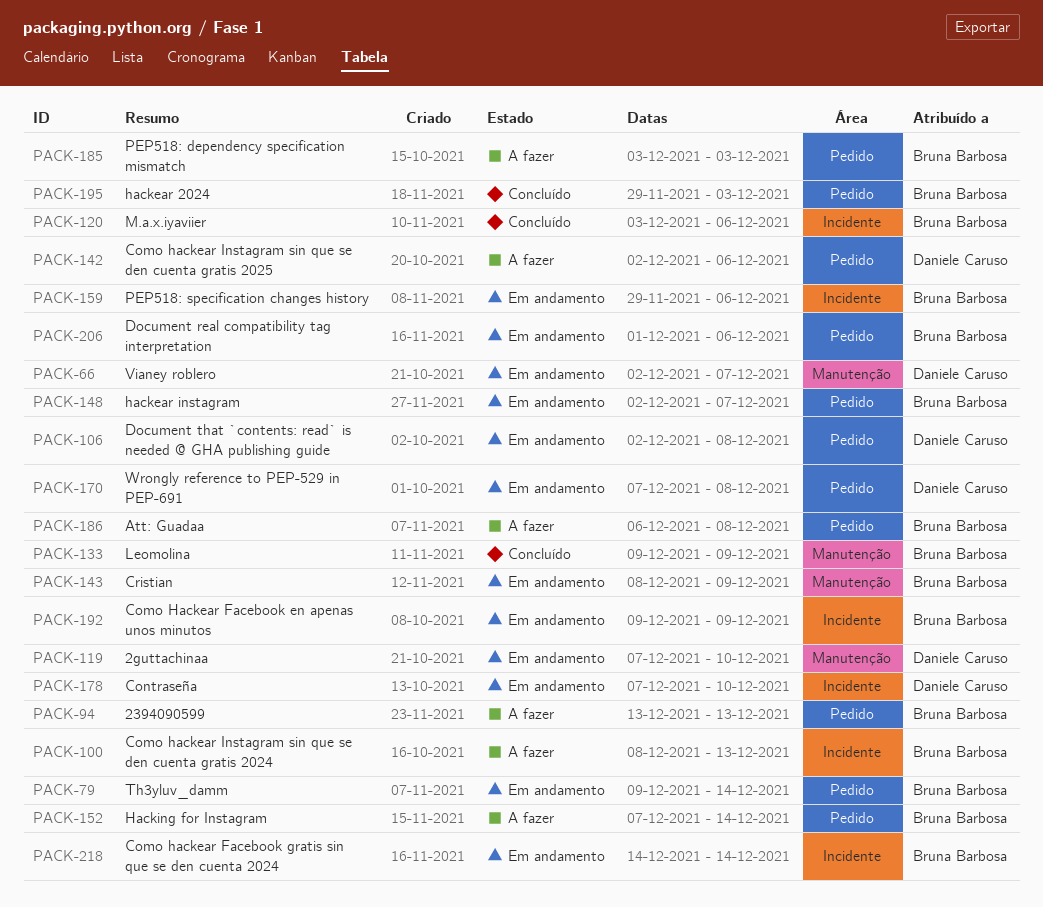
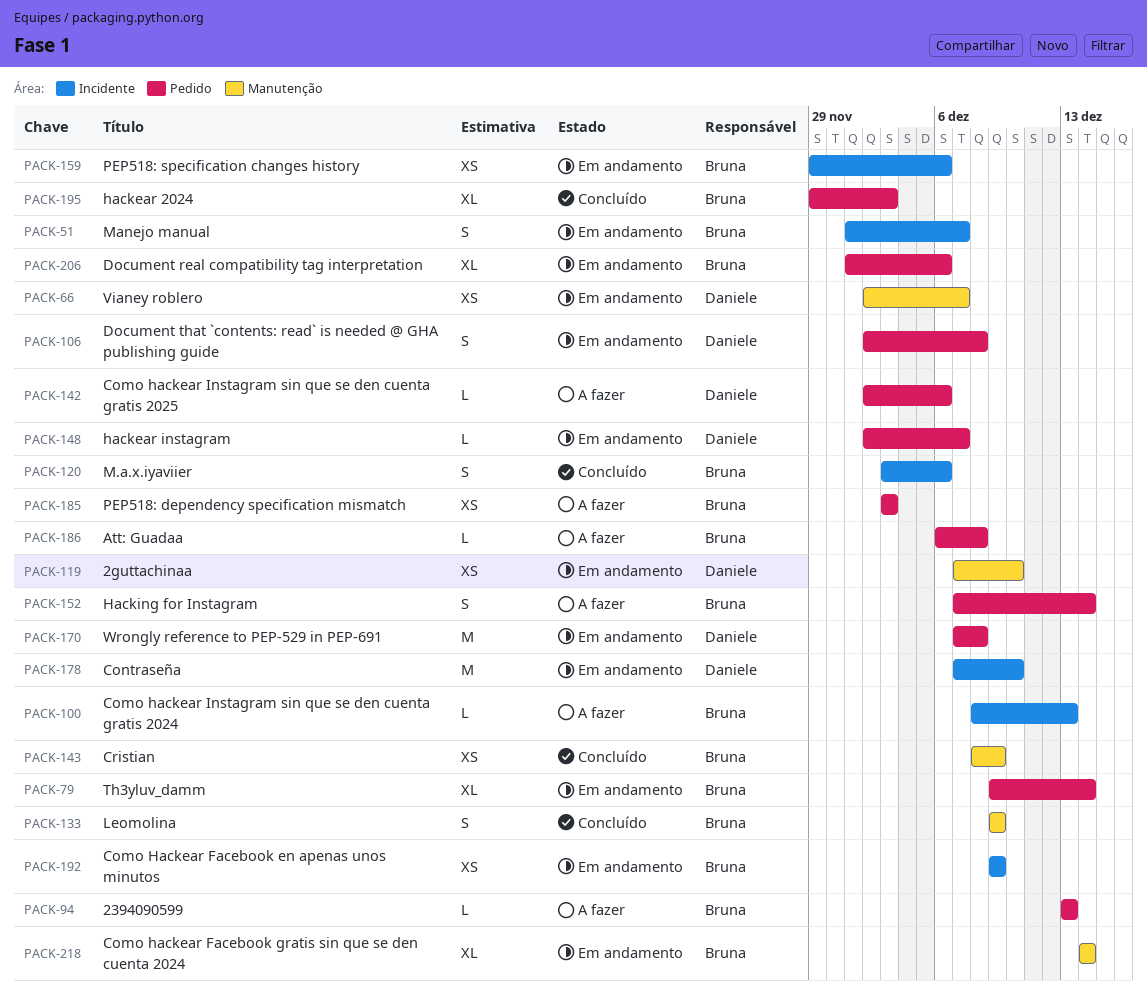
PACK-51: none -> present
PACK-143, status: Em andamento -> Concluído
PACK-148, owner: Bruna Barbosa -> Daniele Caruso
PACK-218, label: Incidente -> Manutenção

